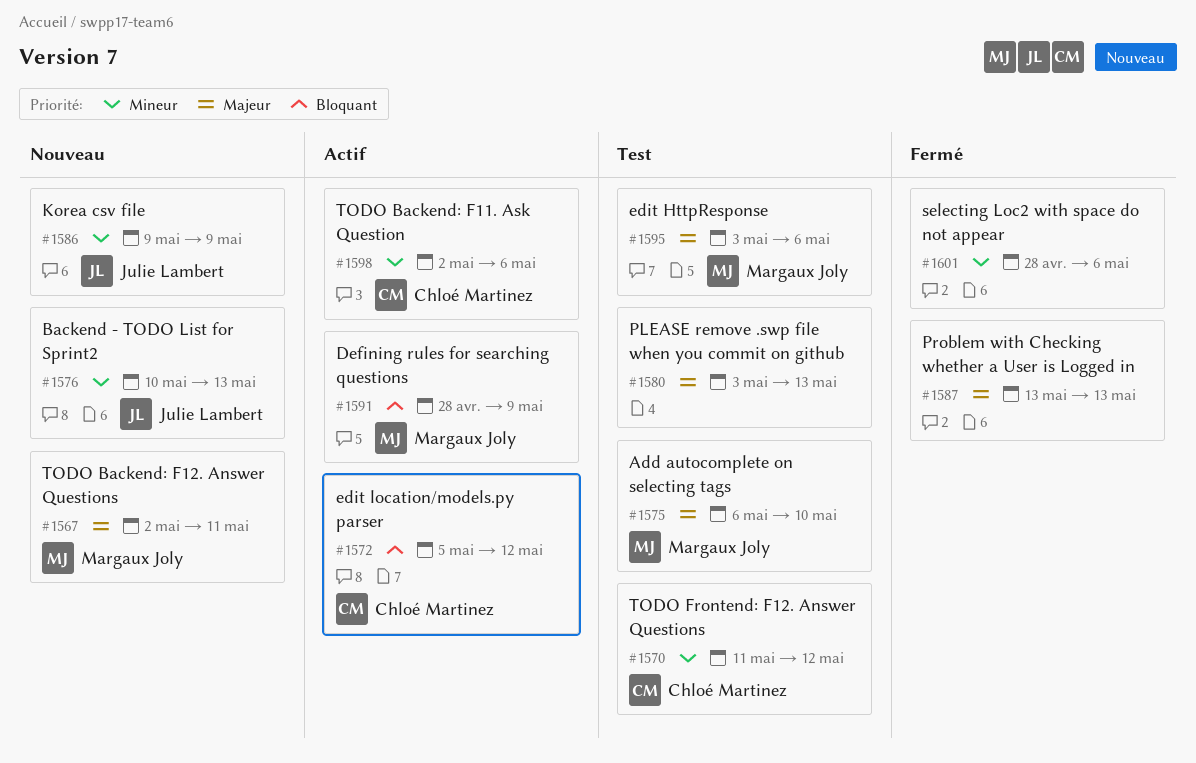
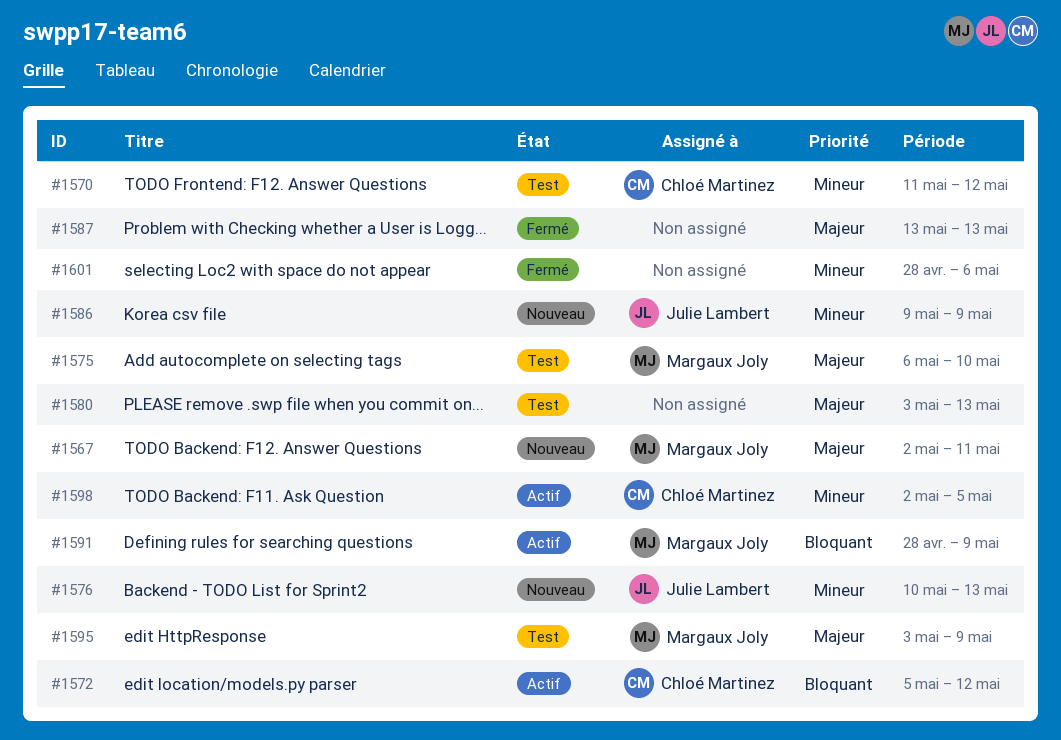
#1595, due: May 6 -> May 9
#1598, due: May 6 -> May 5

